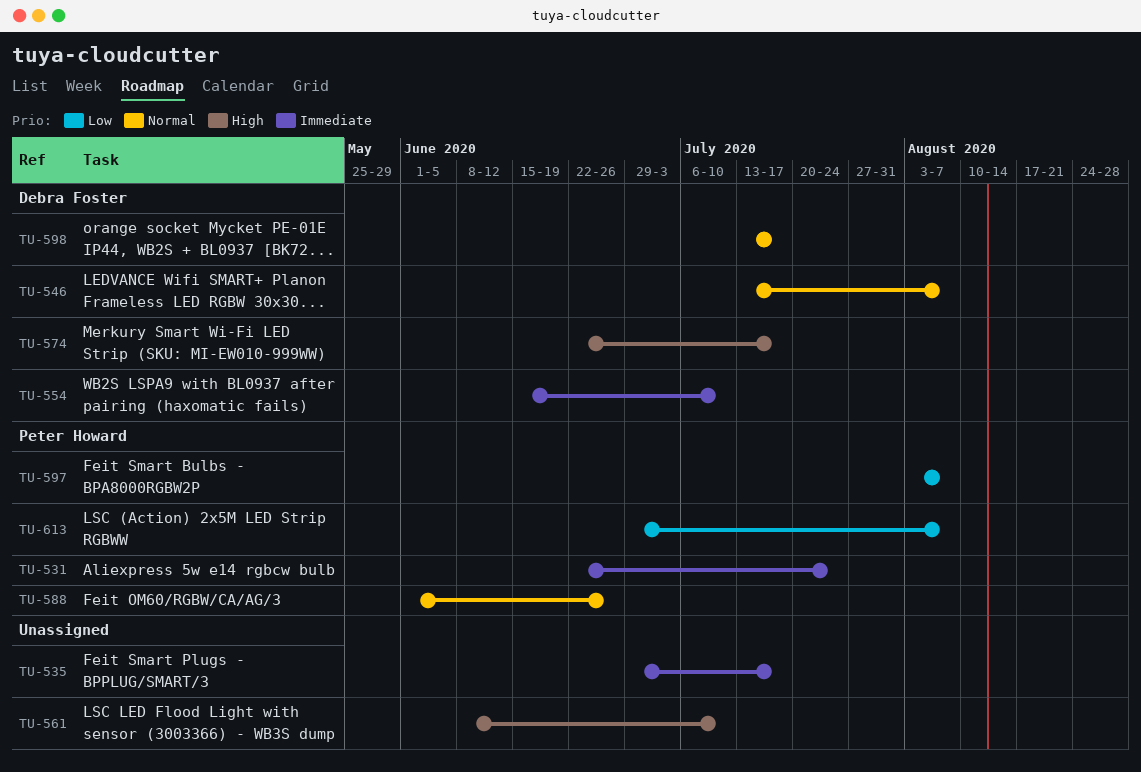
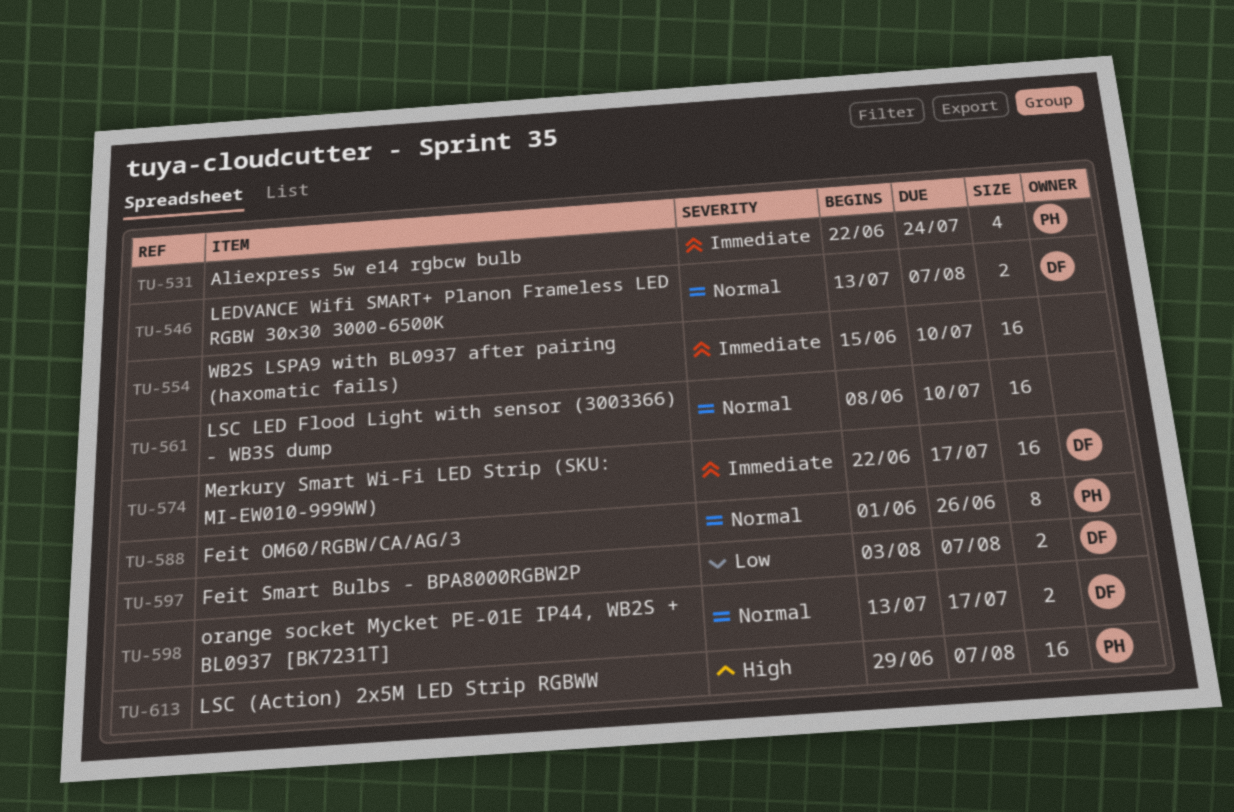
TU-535: present -> none
TU-554, owner: Debra Foster -> none
TU-561, priority: High -> Normal
TU-574, priority: High -> Immediate
TU-597, owner: Peter Howard -> Debra Foster
TU-613, priority: Low -> High

